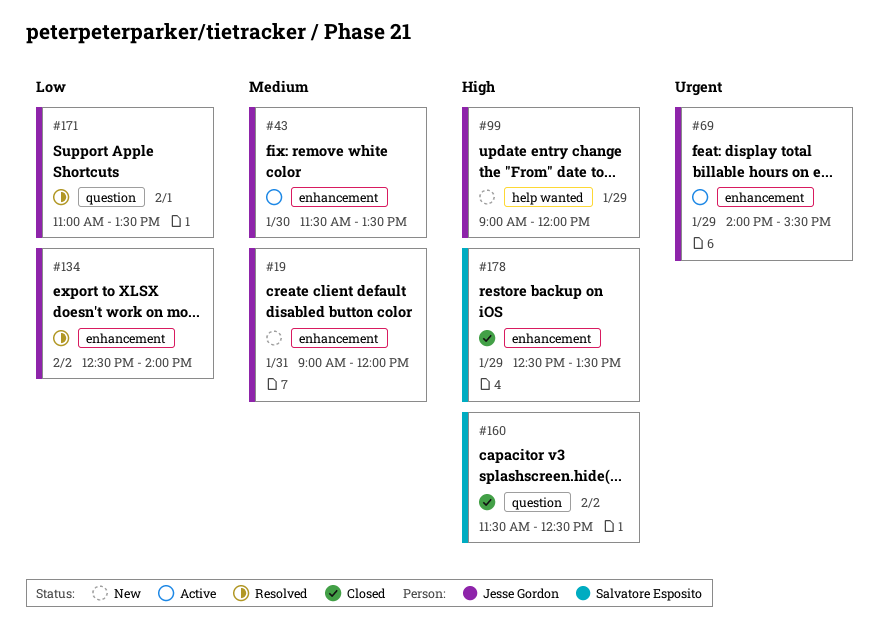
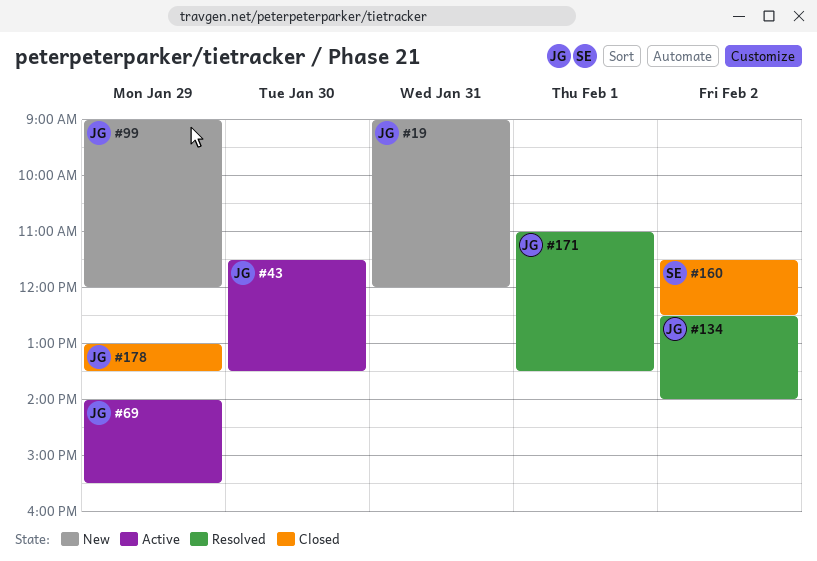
#178, owner: Salvatore Esposito -> Jesse Gordon
#178, begins: 12:30 -> 13:00

